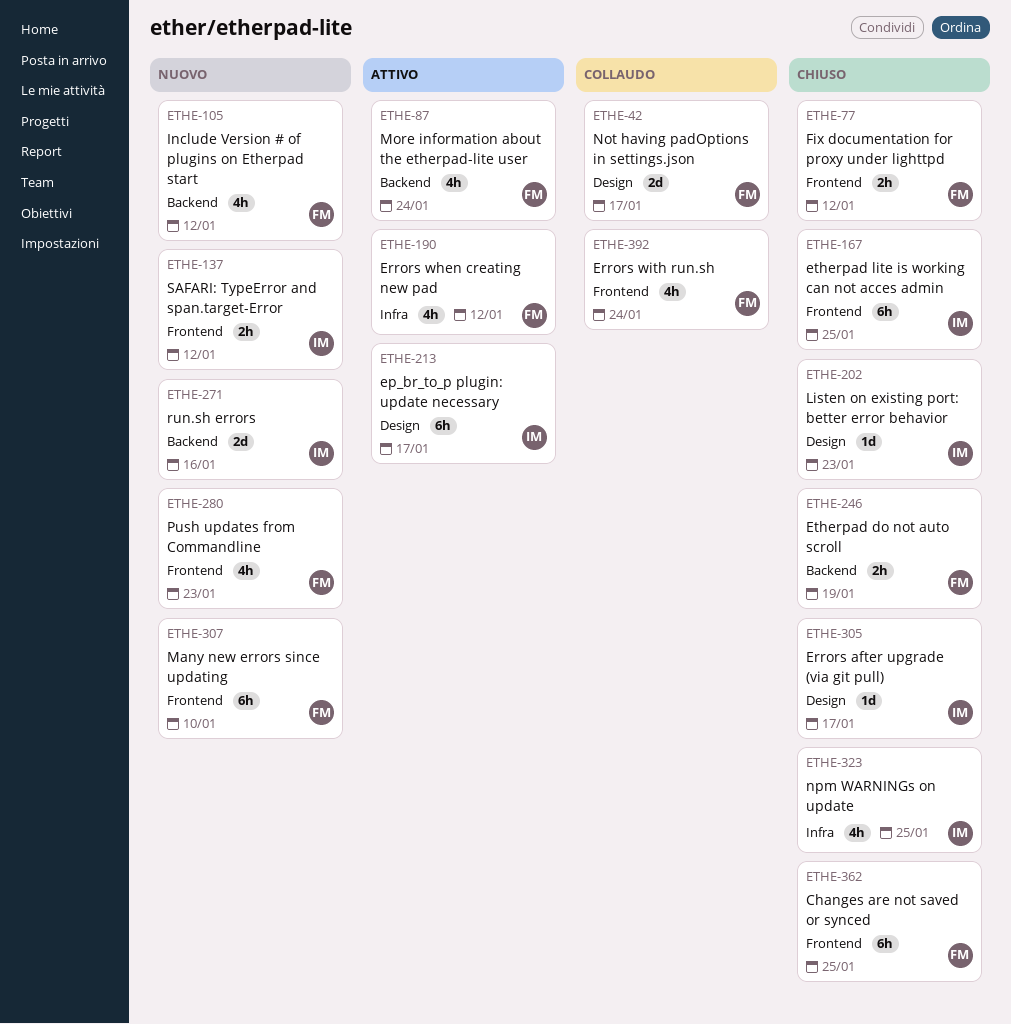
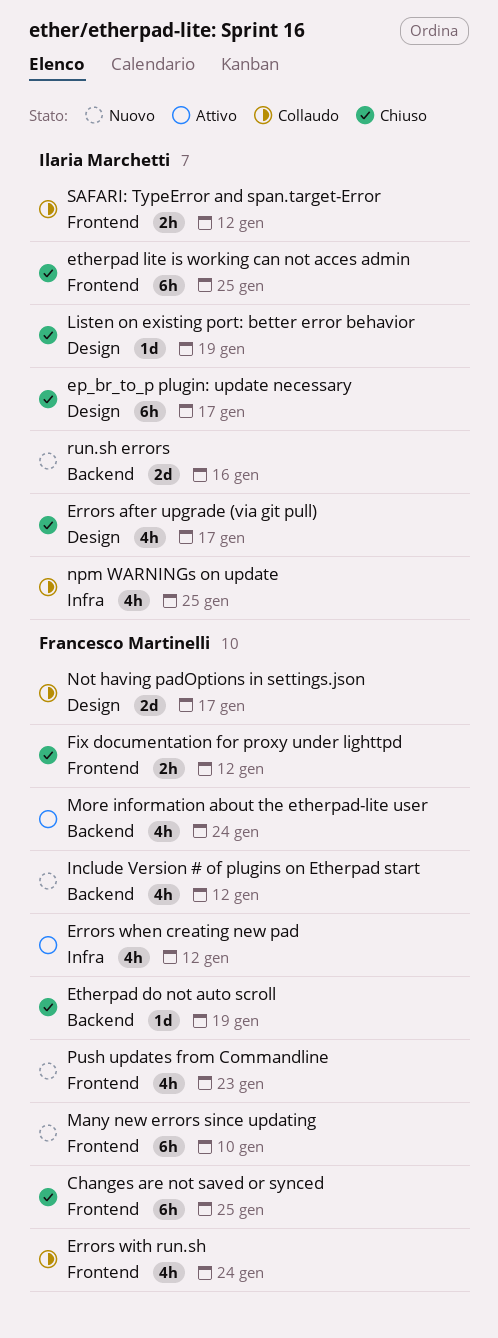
ep_br_to_p plugin: update necessary, status: Attivo -> Chiuso
Errors after upgrade (via git pull), estimate: 1d -> 4h
Etherpad do not auto scroll, estimate: 2h -> 1d
Listen on existing port: better error behavior, due: Jan 23 -> Jan 19
npm WARNINGs on update, status: Chiuso -> Collaudo
SAFARI: TypeError and span.target-Error, status: Nuovo -> Collaudo

